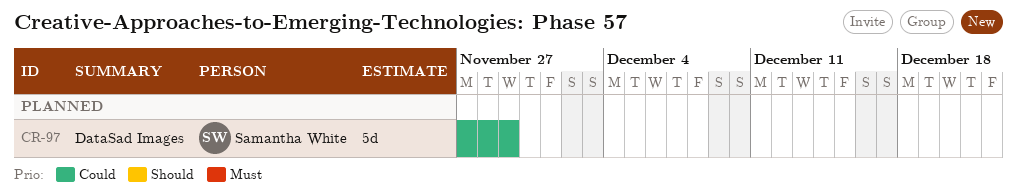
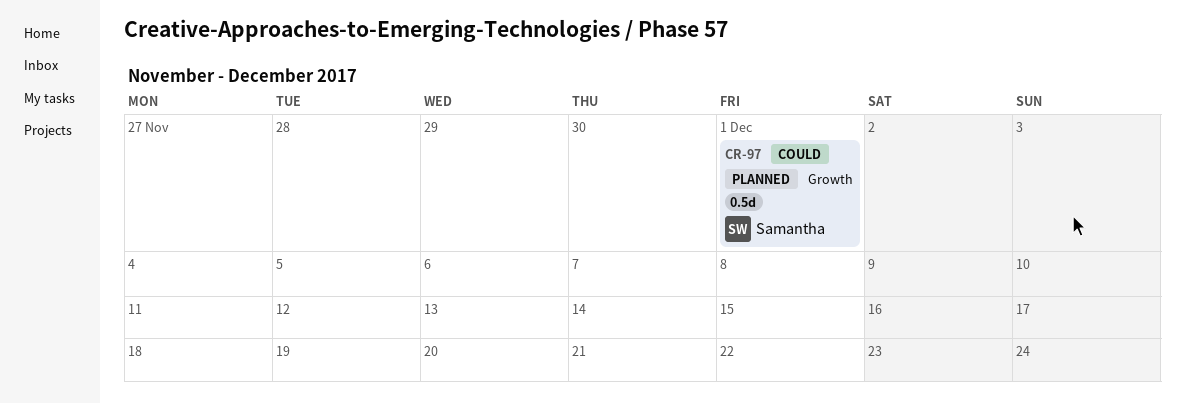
CR-97, estimate: 5d -> 0.5d
CR-97, due: Nov 29 -> Dec 1

